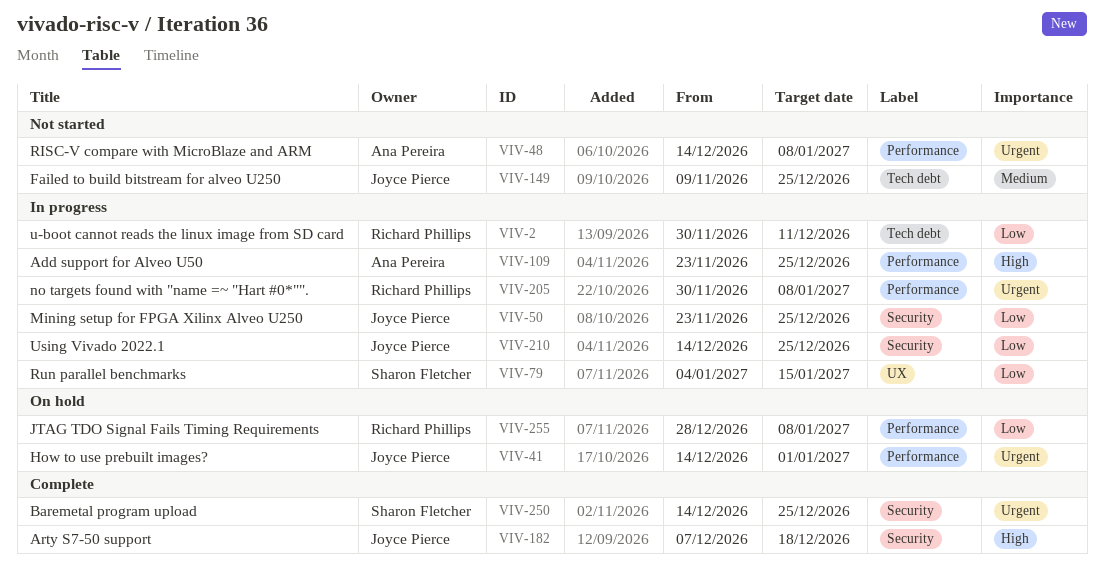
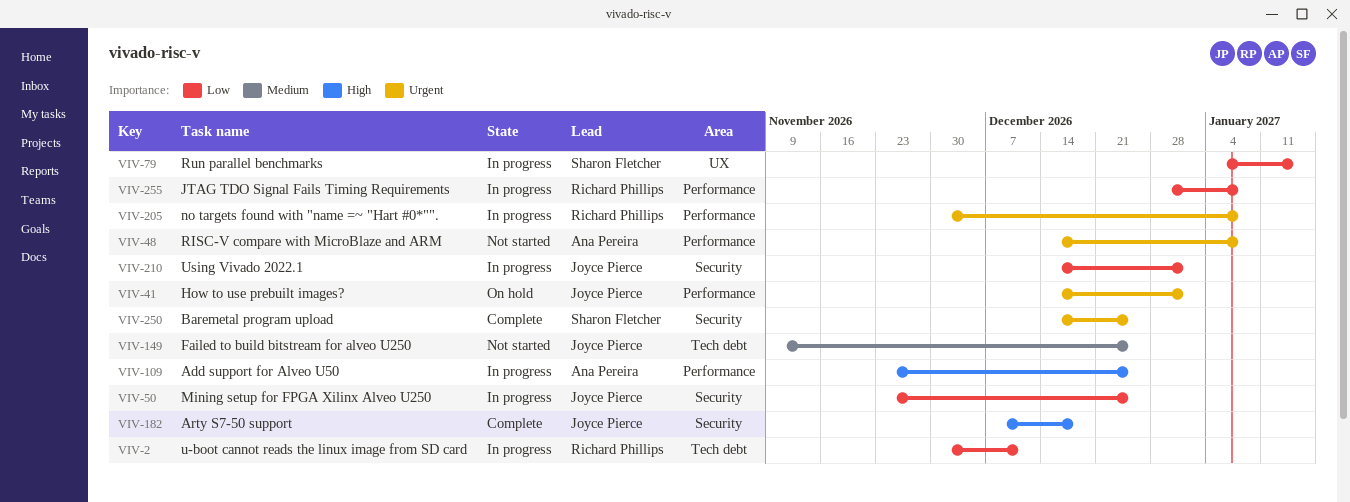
VIV-210, due: Dec 25 -> Jan 1
VIV-255, status: On hold -> In progress

